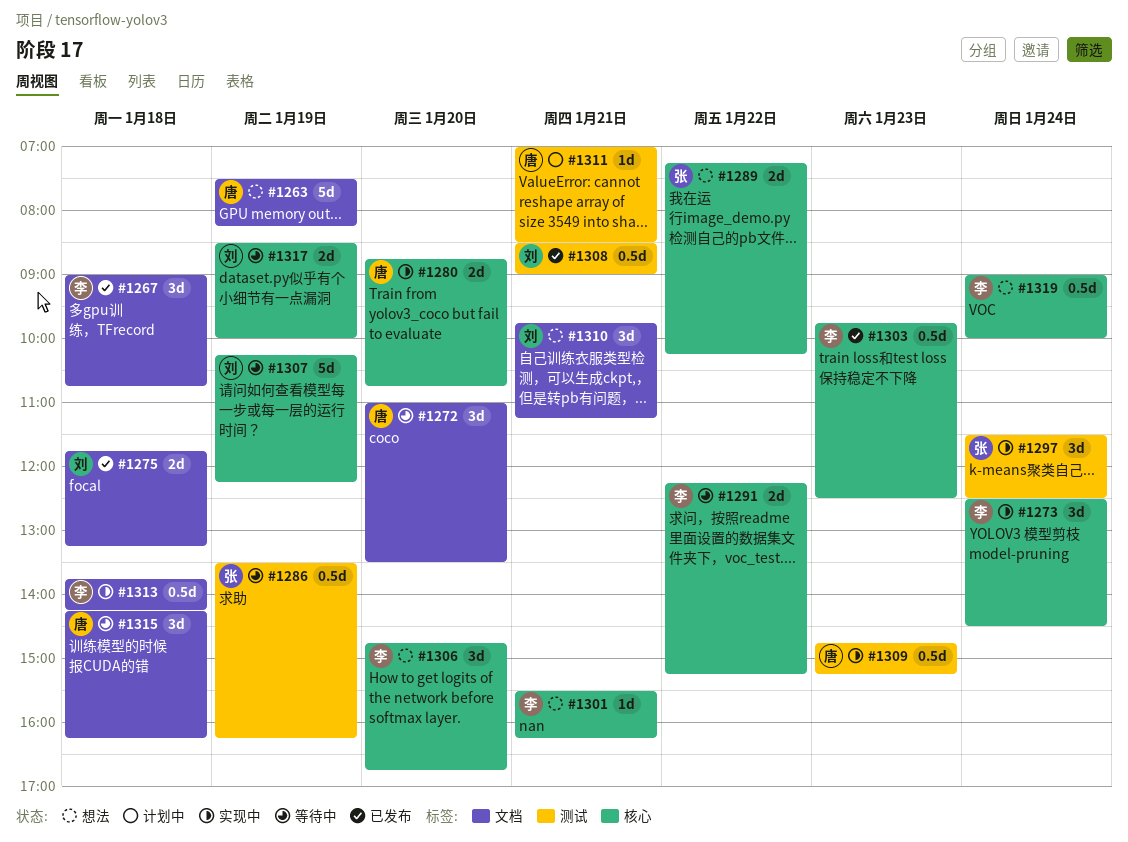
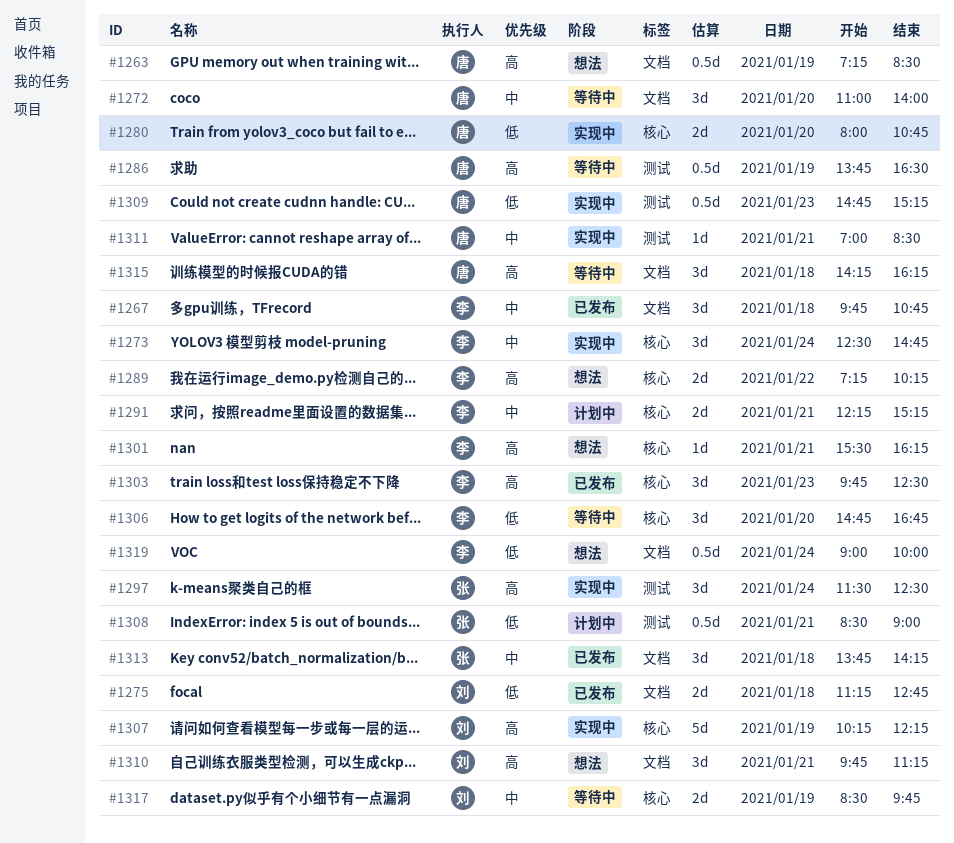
#1263, estimate: 5d -> 0.5d
#1263, begins: 07:30 -> 07:15
#1263, ends: 08:15 -> 08:30
#1267, begins: 09:00 -> 09:45
#1272, ends: 13:30 -> 14:00
#1273, ends: 14:30 -> 14:45
#1275, begins: 11:45 -> 11:15
#1275, ends: 13:15 -> 12:45
#1280, begins: 08:45 -> 08:00
#1286, owner: 张 -> 唐
#1286, begins: 13:30 -> 13:45
#1286, ends: 16:15 -> 16:30
#1289, owner: 张 -> 李
#1291, status: 等待中 -> 计划中
#1291, day: Jan 22 -> Jan 21
#1303, estimate: 0.5d -> 3d
#1306, status: 想法 -> 等待中
#1307, status: 等待中 -> 实现中
#1308, status: 已发布 -> 计划中
#1308, owner: 刘 -> 张
#1311, status: 计划中 -> 实现中
#1313, status: 实现中 -> 已发布
#1313, owner: 李 -> 张
#1313, estimate: 0.5d -> 3d
#1317, ends: 10:00 -> 09:45
#1319, label: 核心 -> 文档

